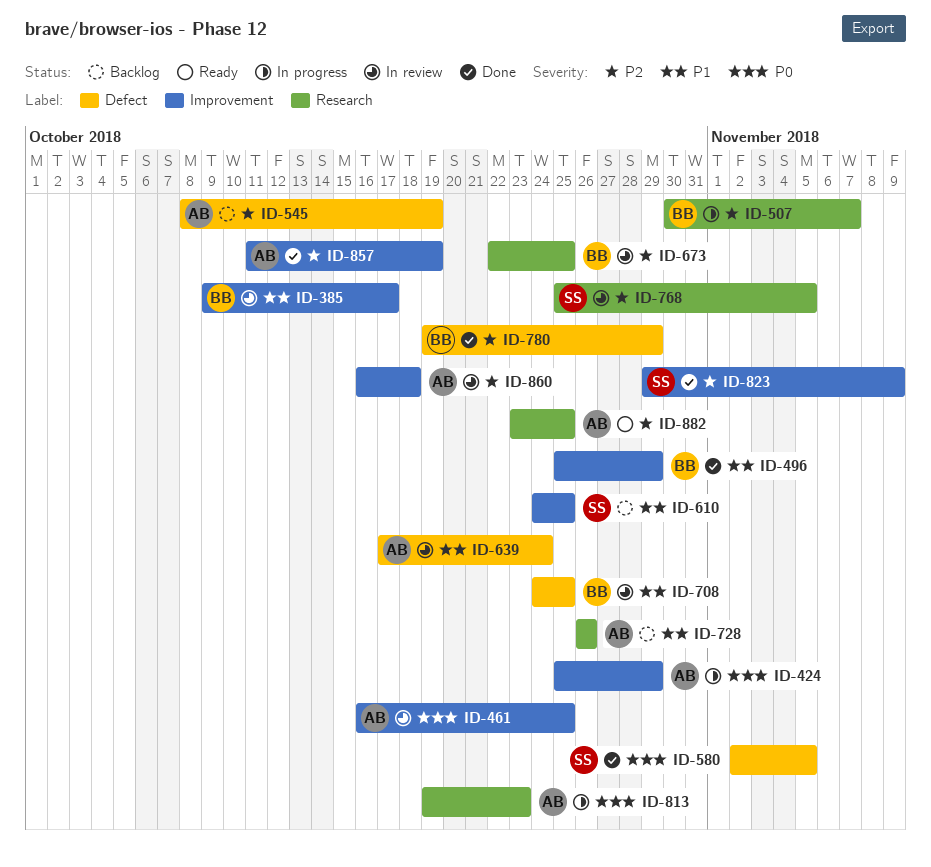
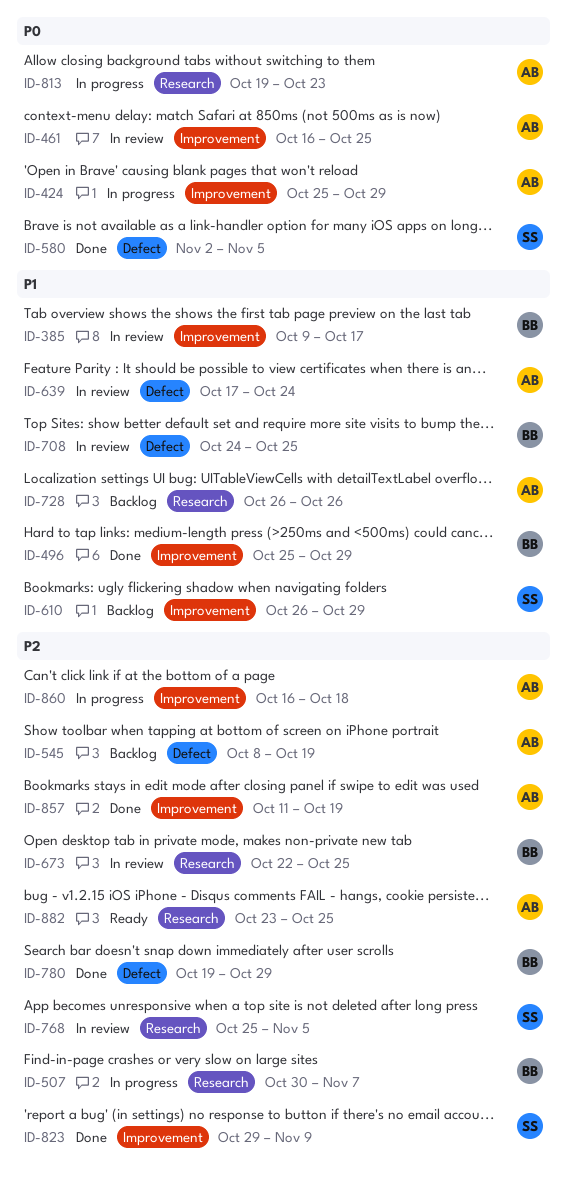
ID-610, start: Oct 24 -> Oct 26
ID-610, due: Oct 25 -> Oct 29
ID-860, status: In review -> In progress

